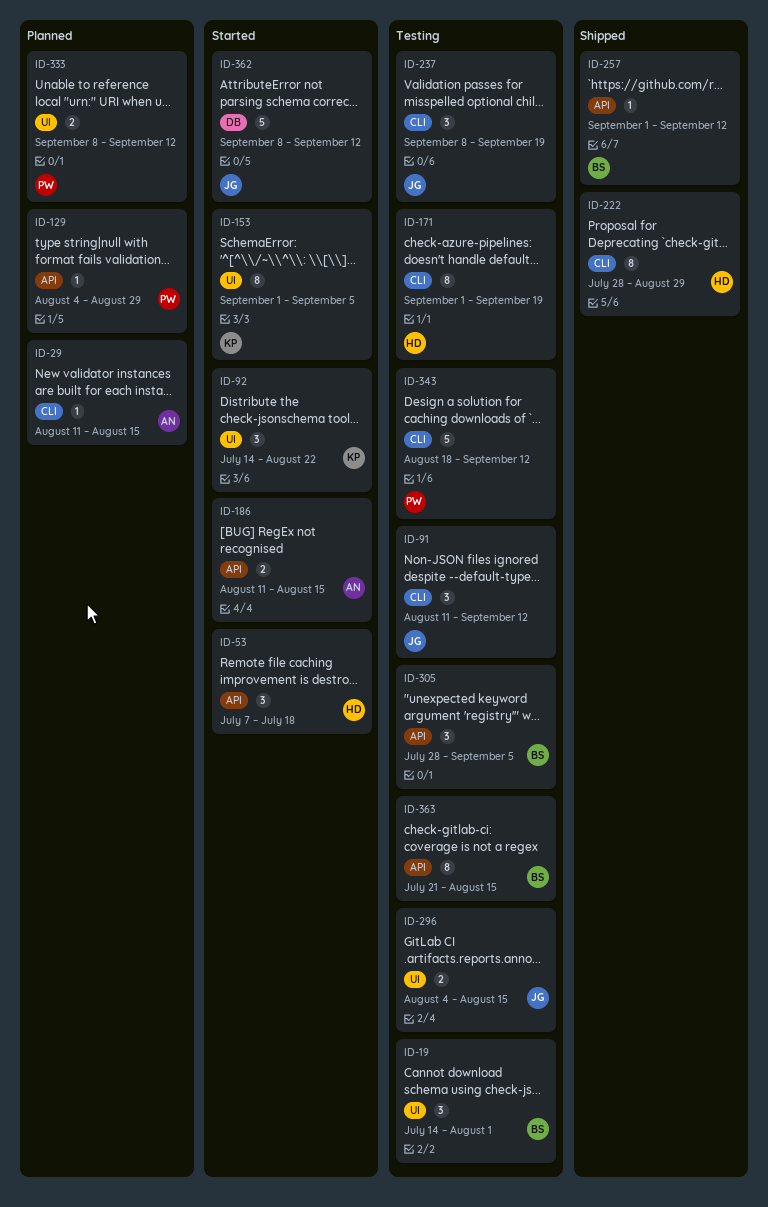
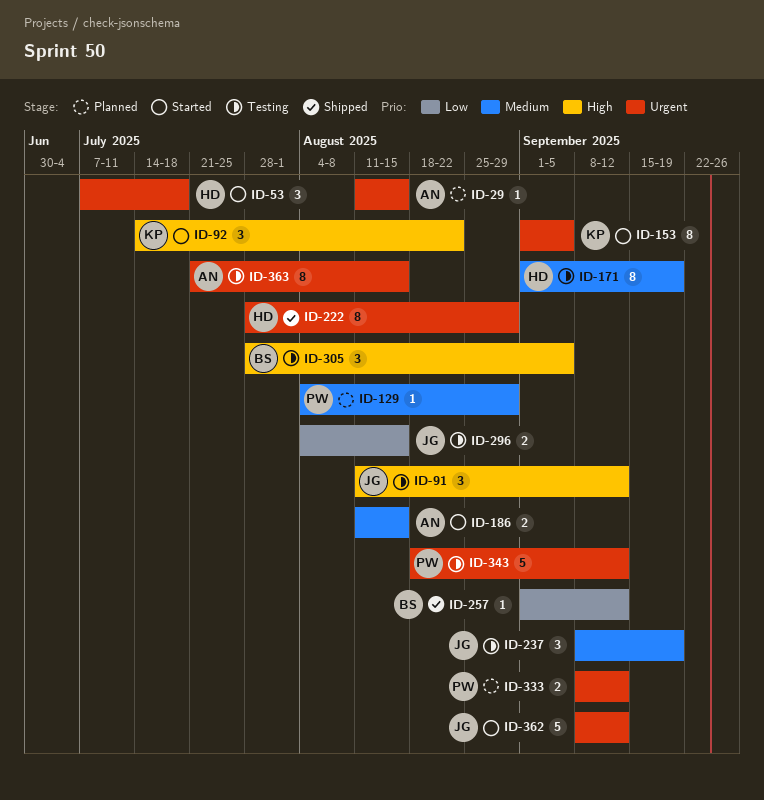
ID-19: present -> none
ID-363, owner: BS -> AN

